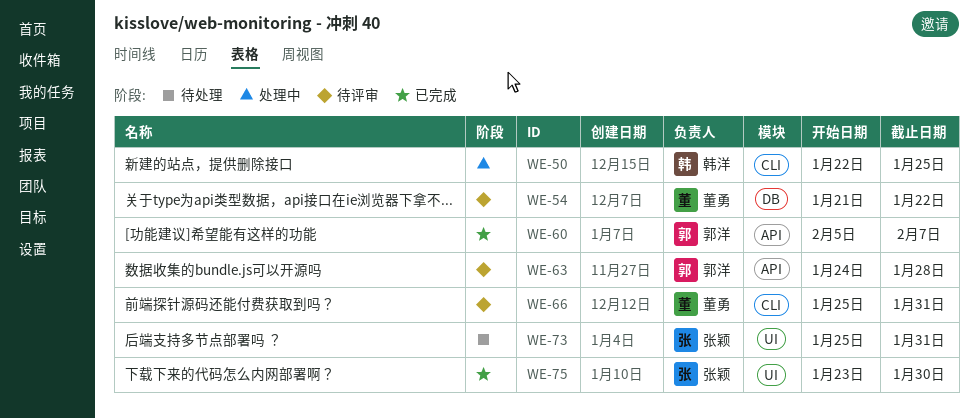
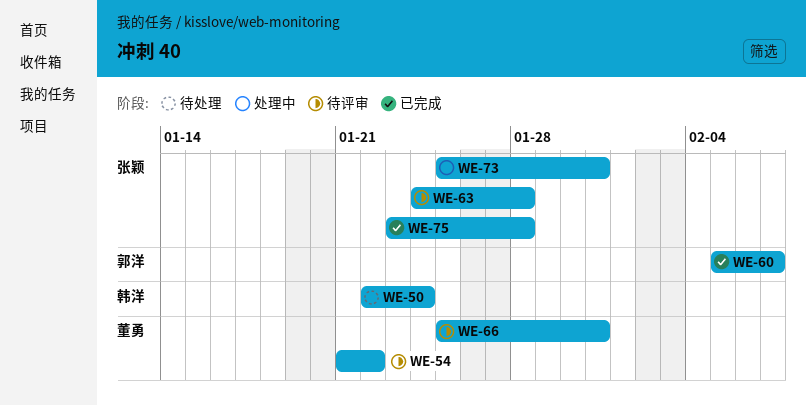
WE-50, status: 处理中 -> 待处理
WE-50, due: Jan 25 -> Jan 24
WE-63, owner: 郭洋 -> 张颖
WE-73, status: 待处理 -> 处理中
WE-75, due: Jan 30 -> Jan 28

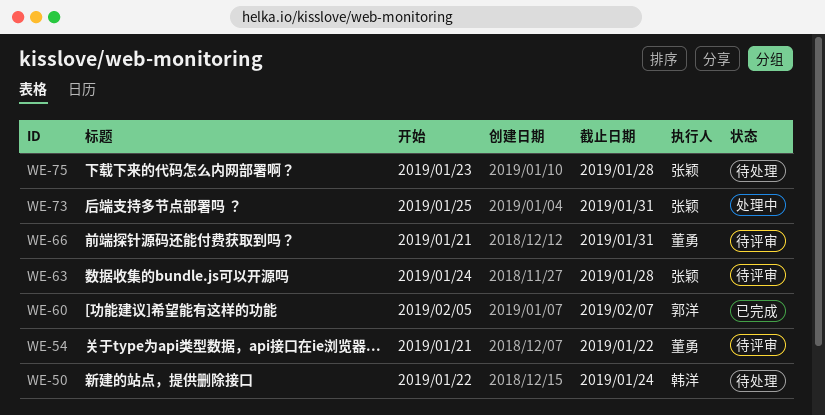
WE-66, start: Jan 25 -> Jan 21
WE-75, status: 已完成 -> 待处理

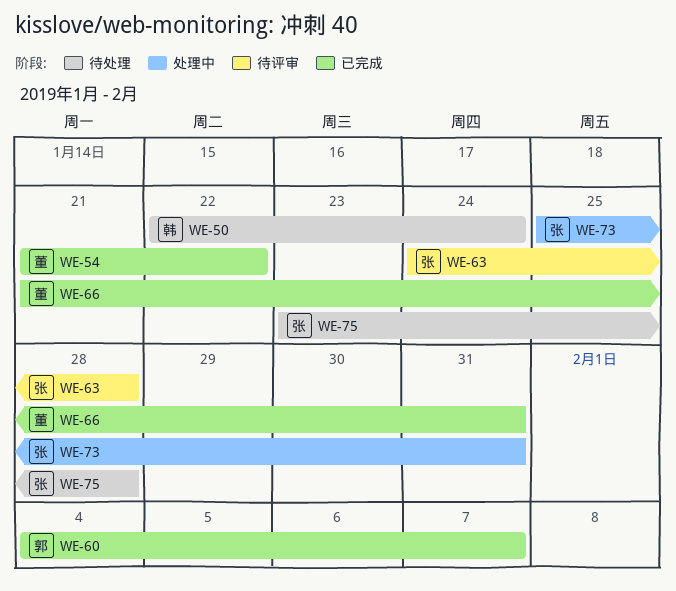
WE-54, status: 待评审 -> 已完成
WE-60, start: Feb 5 -> Feb 4
WE-66, status: 待评审 -> 已完成

